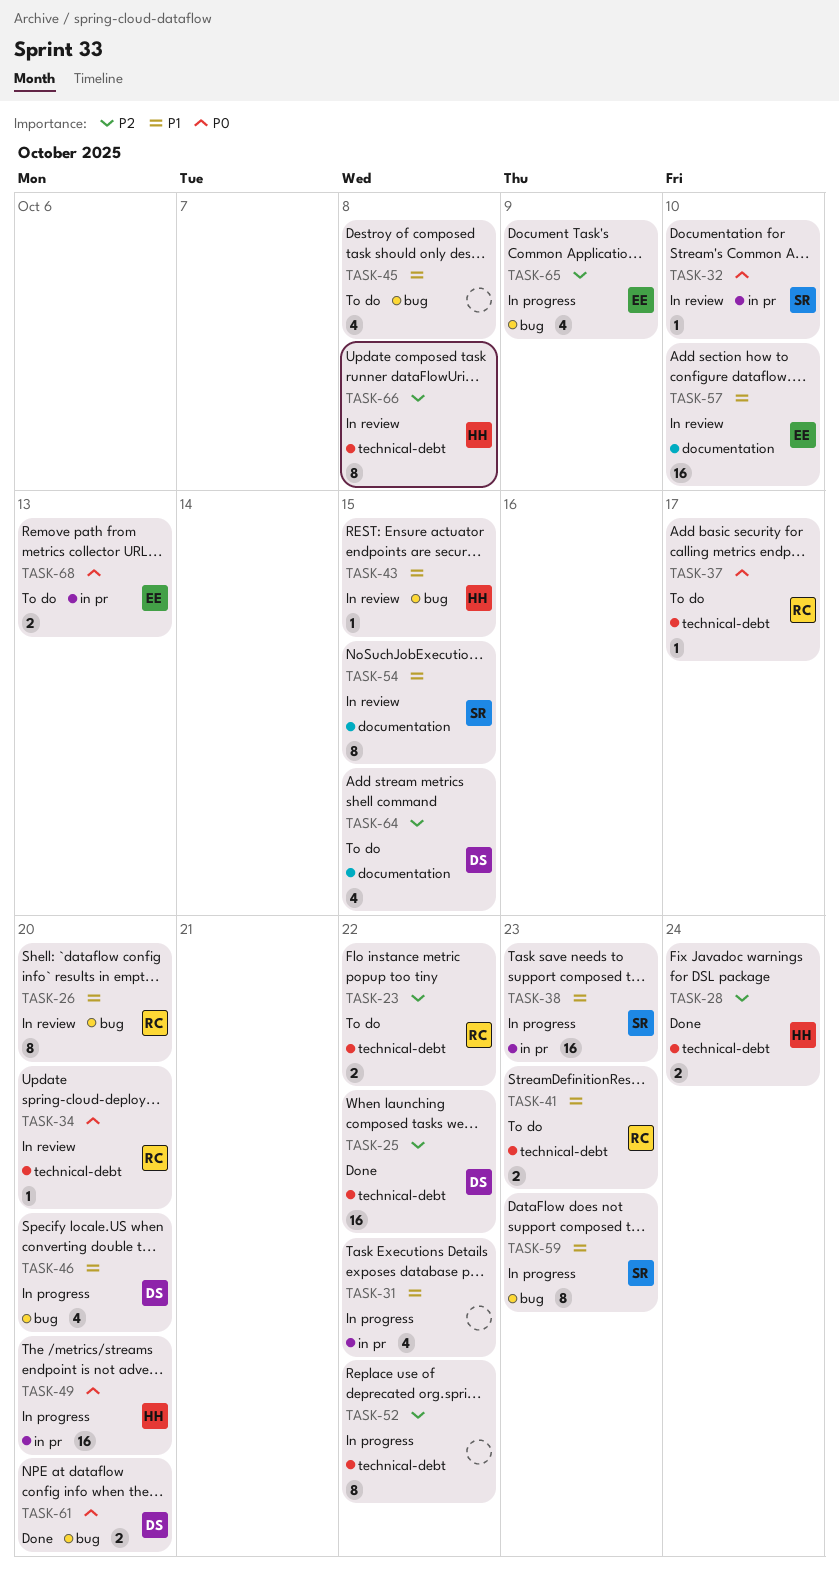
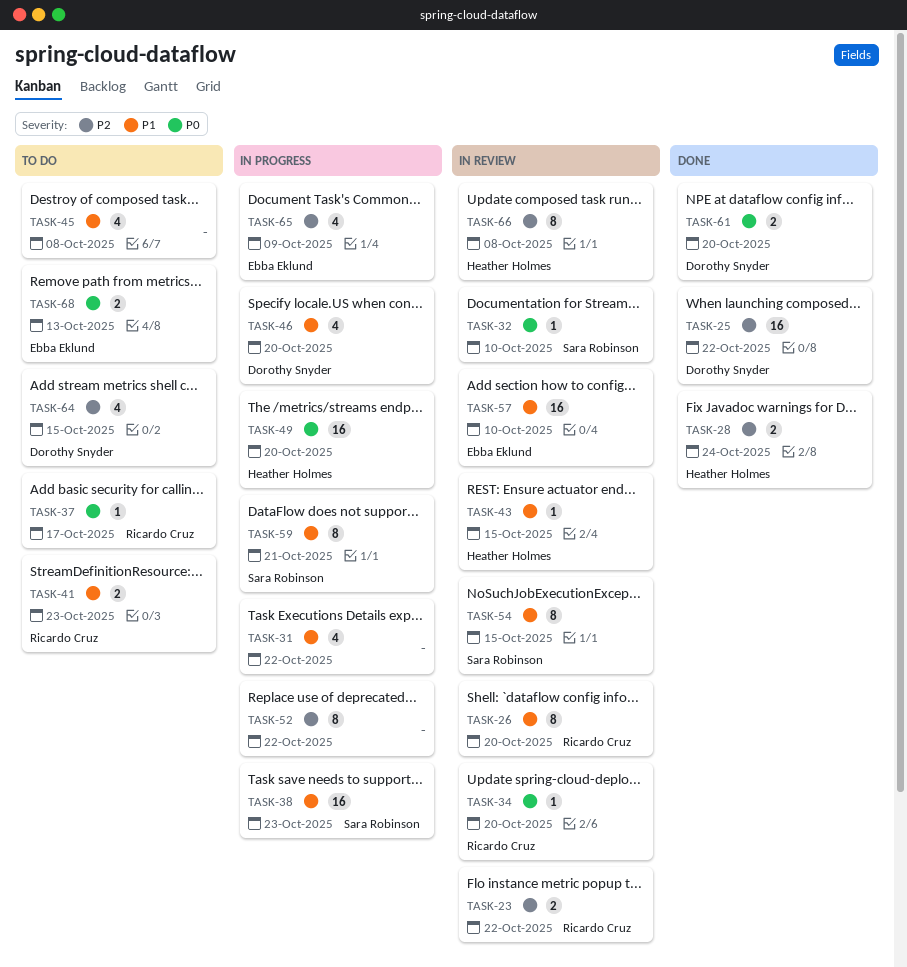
TASK-23, status: To do -> In review
TASK-59, due: Oct 23 -> Oct 21

